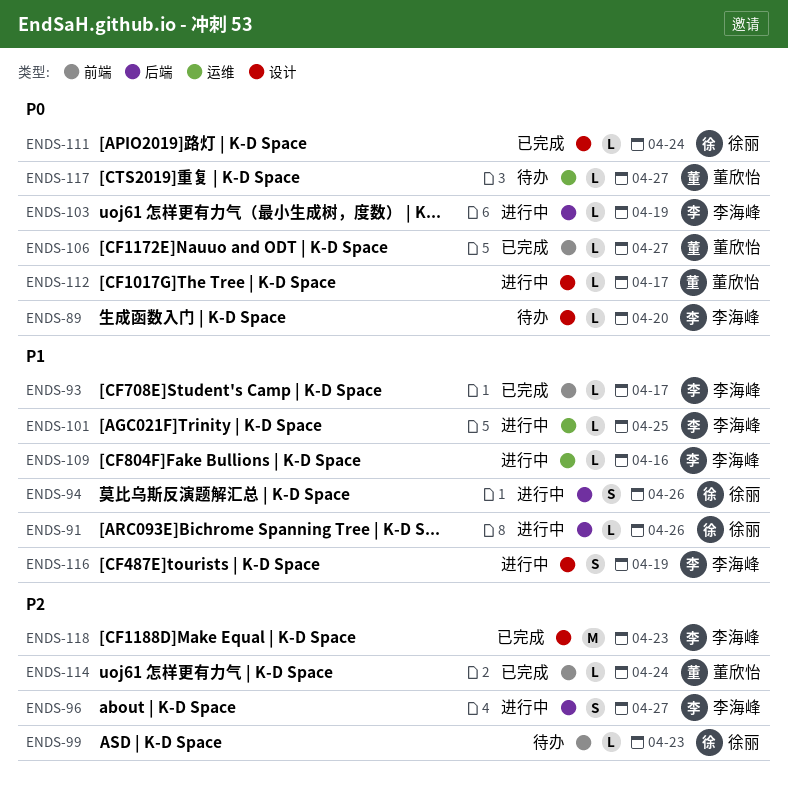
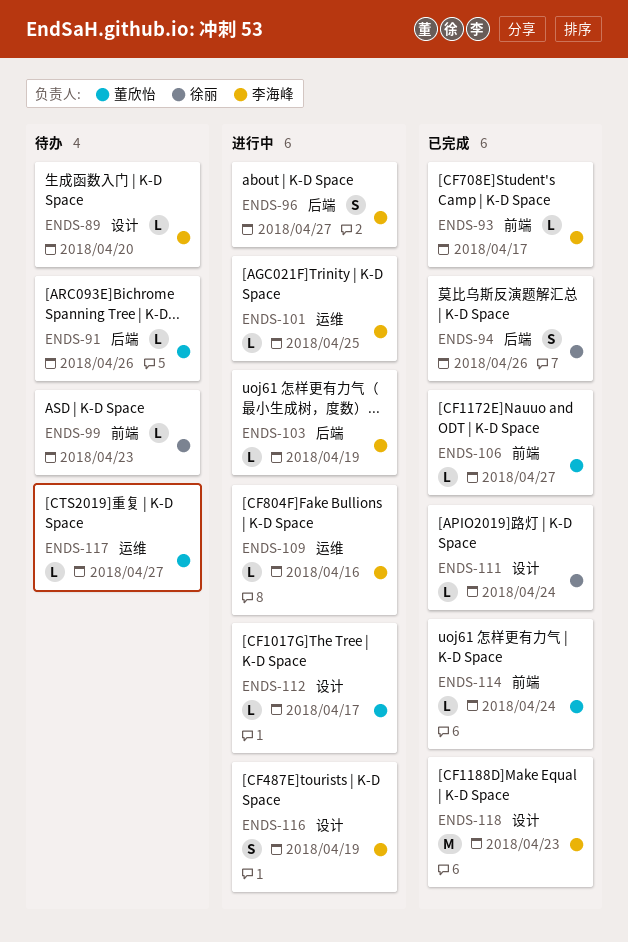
ENDS-91, status: 进行中 -> 待办
ENDS-91, owner: 徐丽 -> 董欣怡
ENDS-94, status: 进行中 -> 已完成

